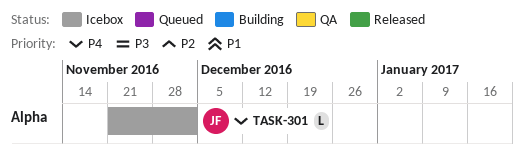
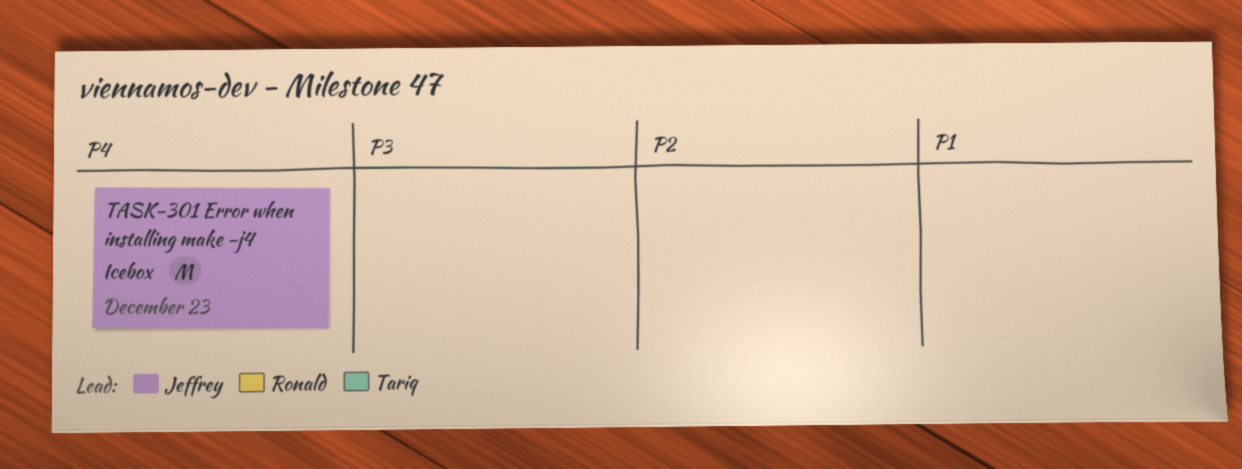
TASK-301, estimate: L -> M
TASK-301, due: Dec 2 -> Dec 23

